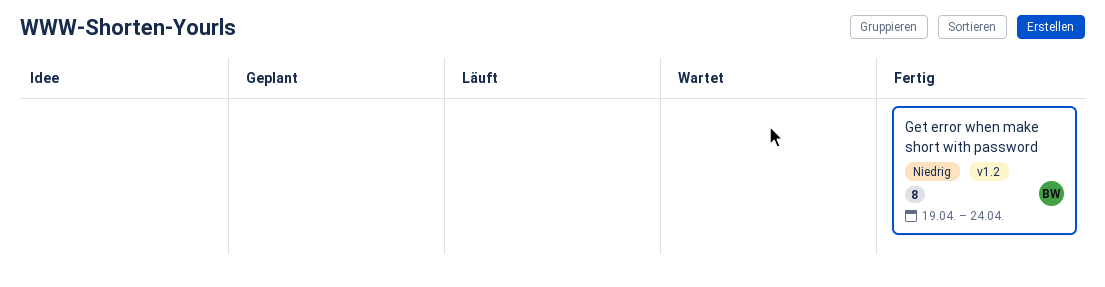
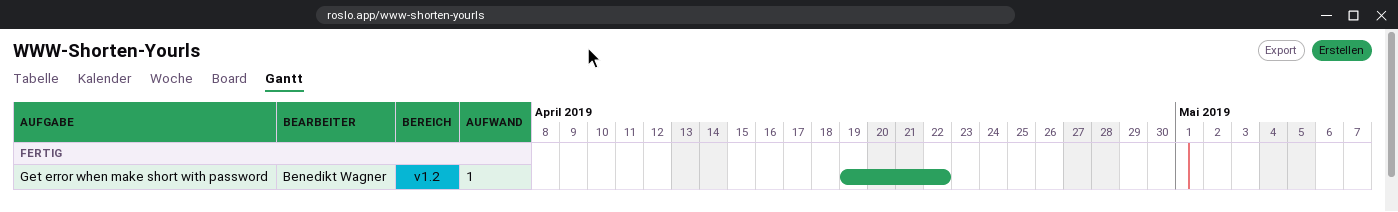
Get error when make short with password, estimate: 8 -> 1
Get error when make short with password, due: Apr 24 -> Apr 22

